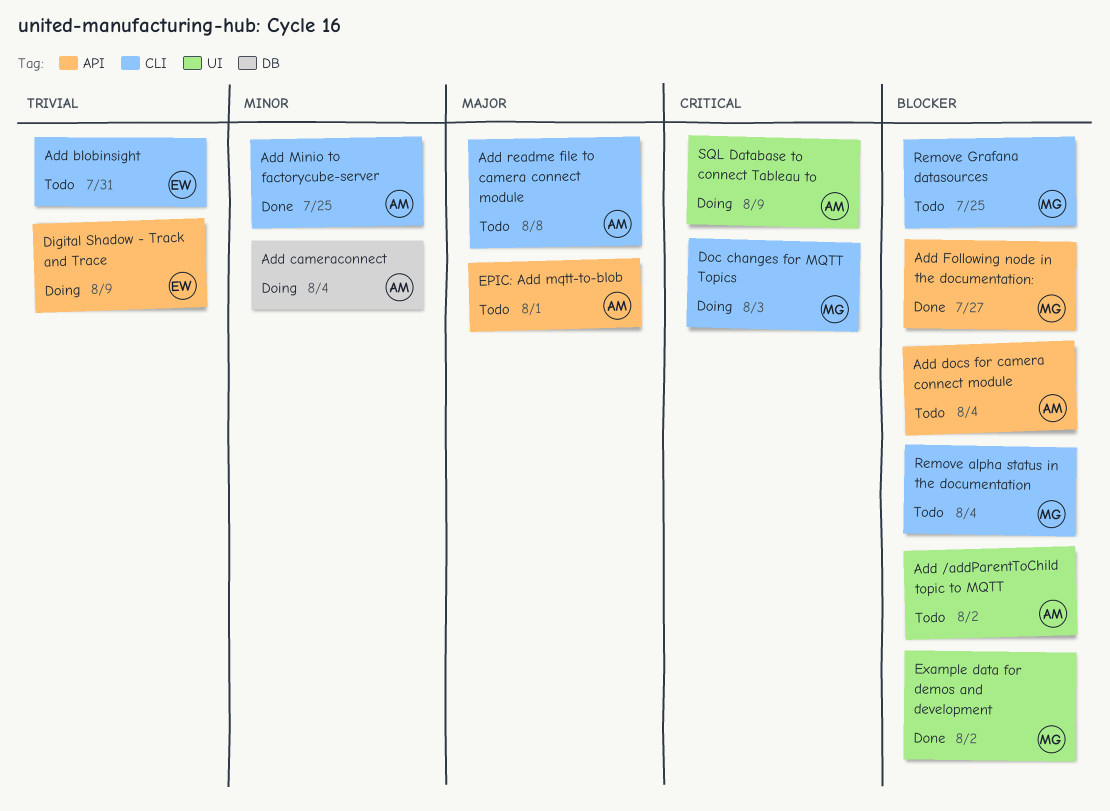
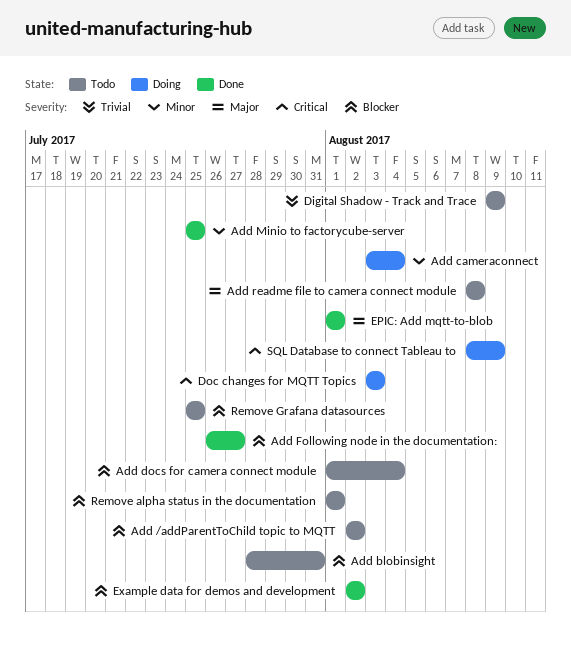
Add blobinsight, priority: Trivial -> Blocker
Digital Shadow - Track and Trace, status: Doing -> Todo
EPIC: Add mqtt-to-blob, status: Todo -> Done
Remove alpha status in the documentation, due: Aug 4 -> Aug 1

